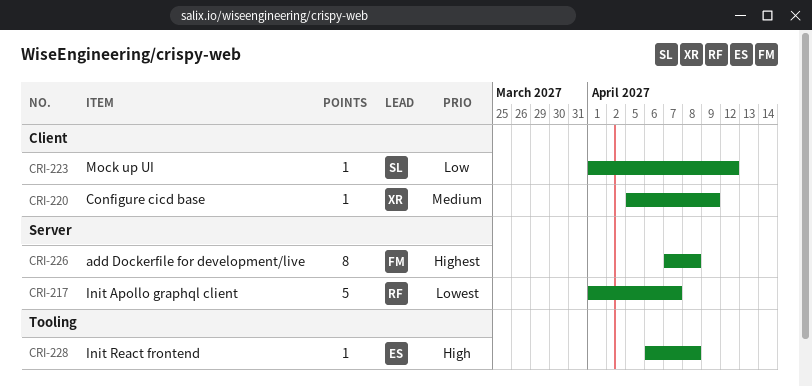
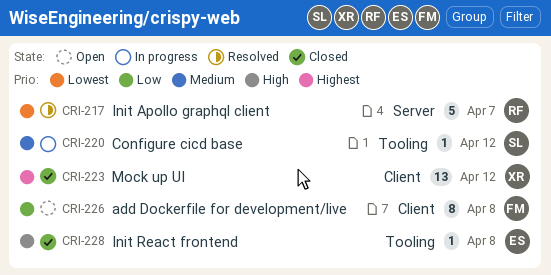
CRI-220, owner: XR -> SL
CRI-220, label: Client -> Tooling
CRI-220, due: Apr 9 -> Apr 12
CRI-223, owner: SL -> XR
CRI-223, priority: Low -> Highest
CRI-223, estimate: 1 -> 13
CRI-226, priority: Highest -> Low
CRI-226, label: Server -> Client

